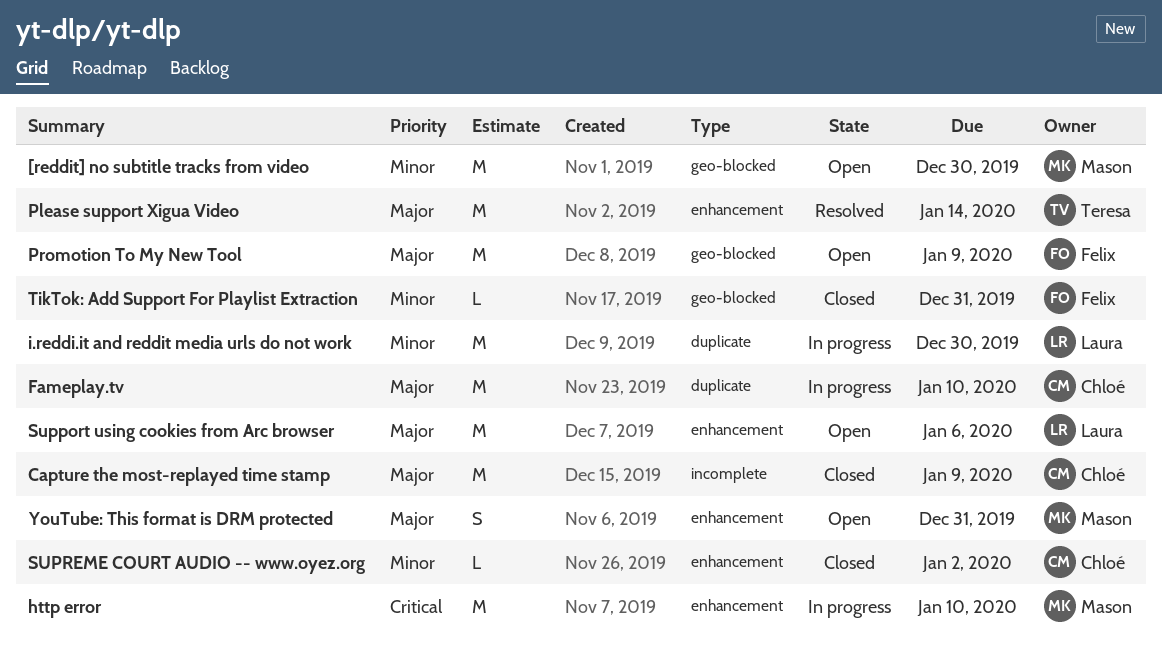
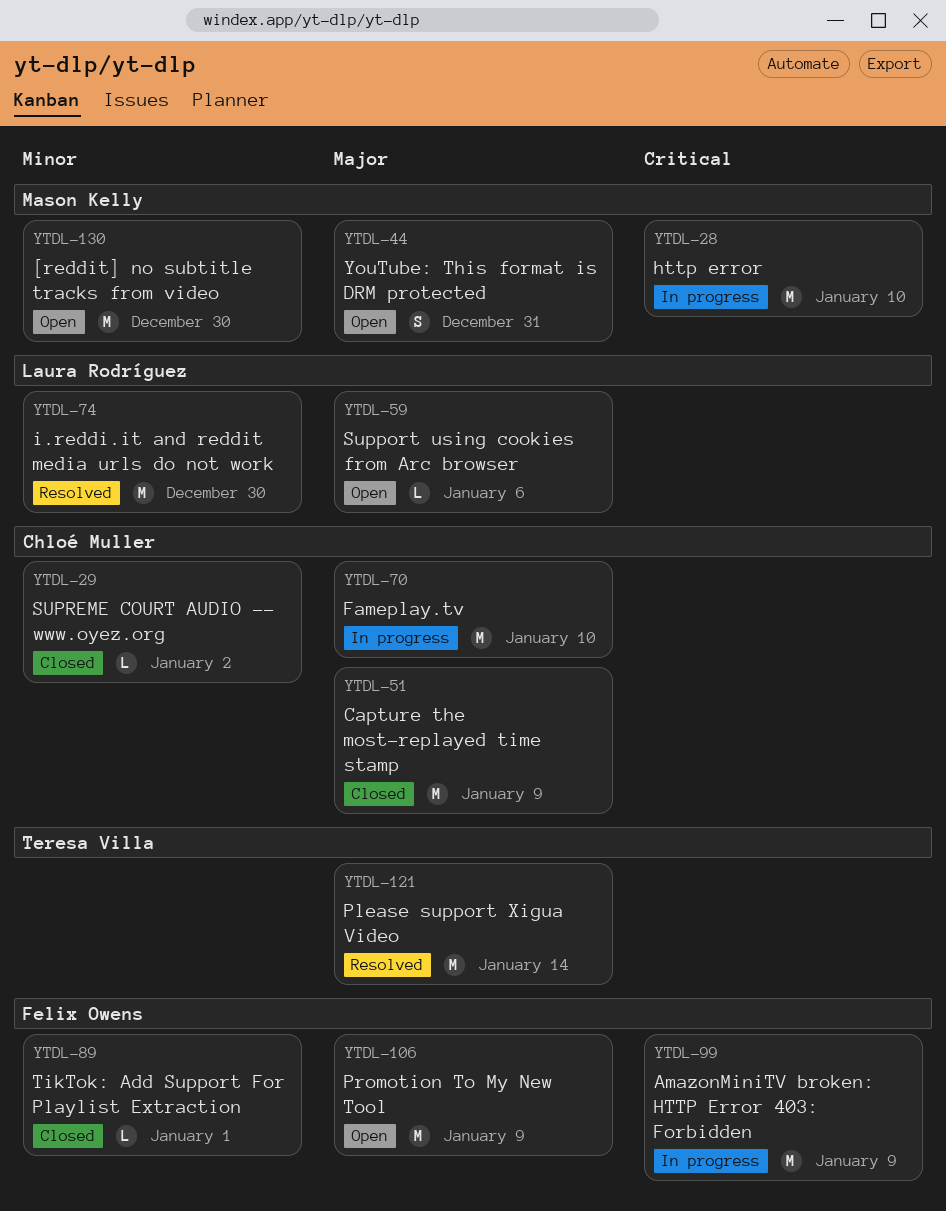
AmazonMiniTV broken: HTTP Error 403: Forbidden: none -> present
i.reddi.it and reddit media urls do not work, status: In progress -> Resolved
Support using cookies from Arc browser, estimate: M -> L
TikTok: Add Support For Playlist Extraction, due: Dec 31 -> Jan 1

